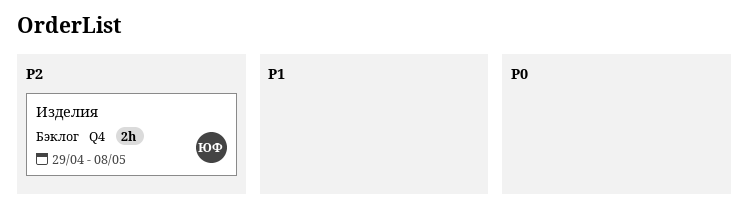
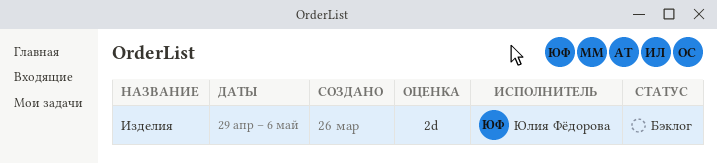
Изделия, estimate: 2h -> 2d
Изделия, due: May 8 -> May 6

